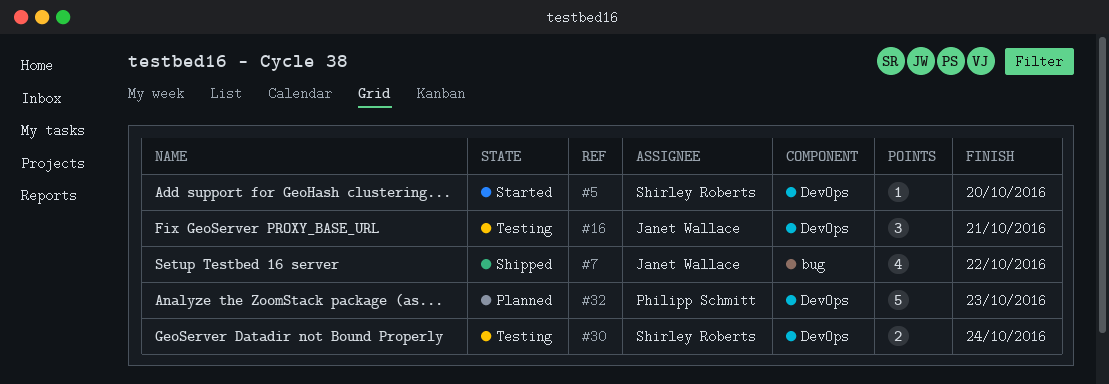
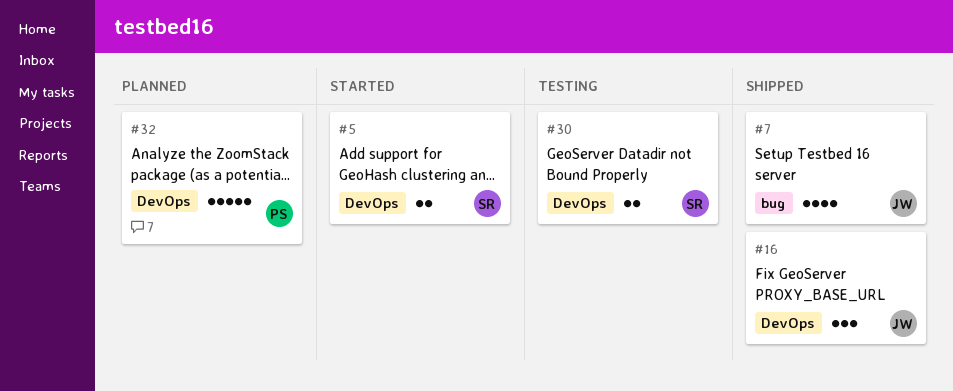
#5, estimate: 1 -> 2
#16, status: Testing -> Shipped

